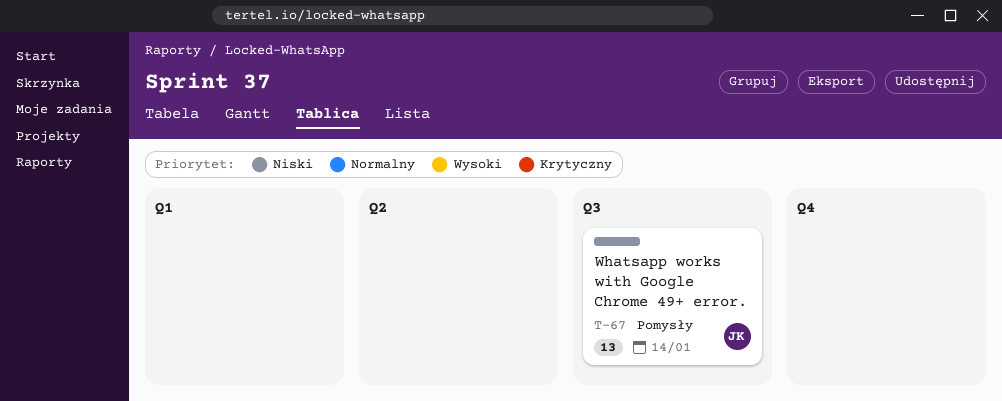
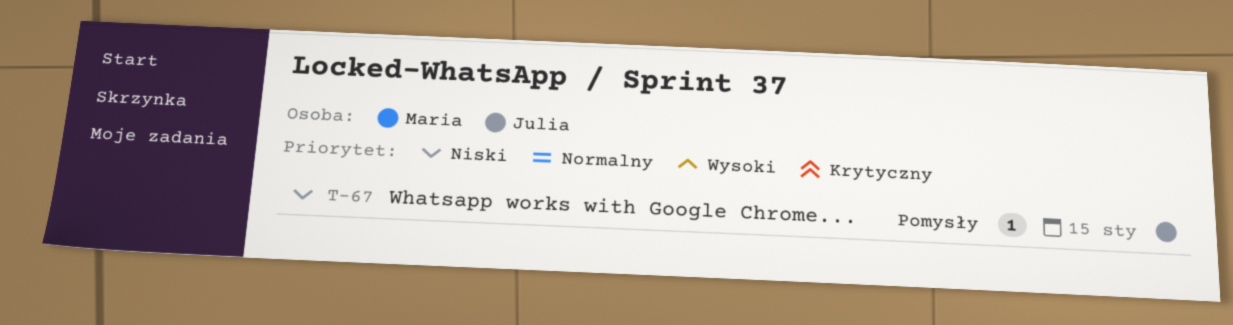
T-67, estimate: 13 -> 1
T-67, due: Jan 14 -> Jan 15

